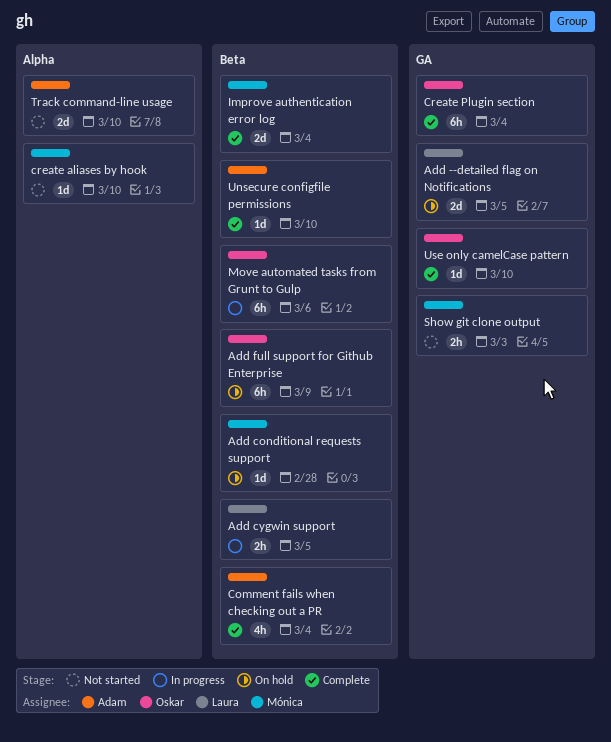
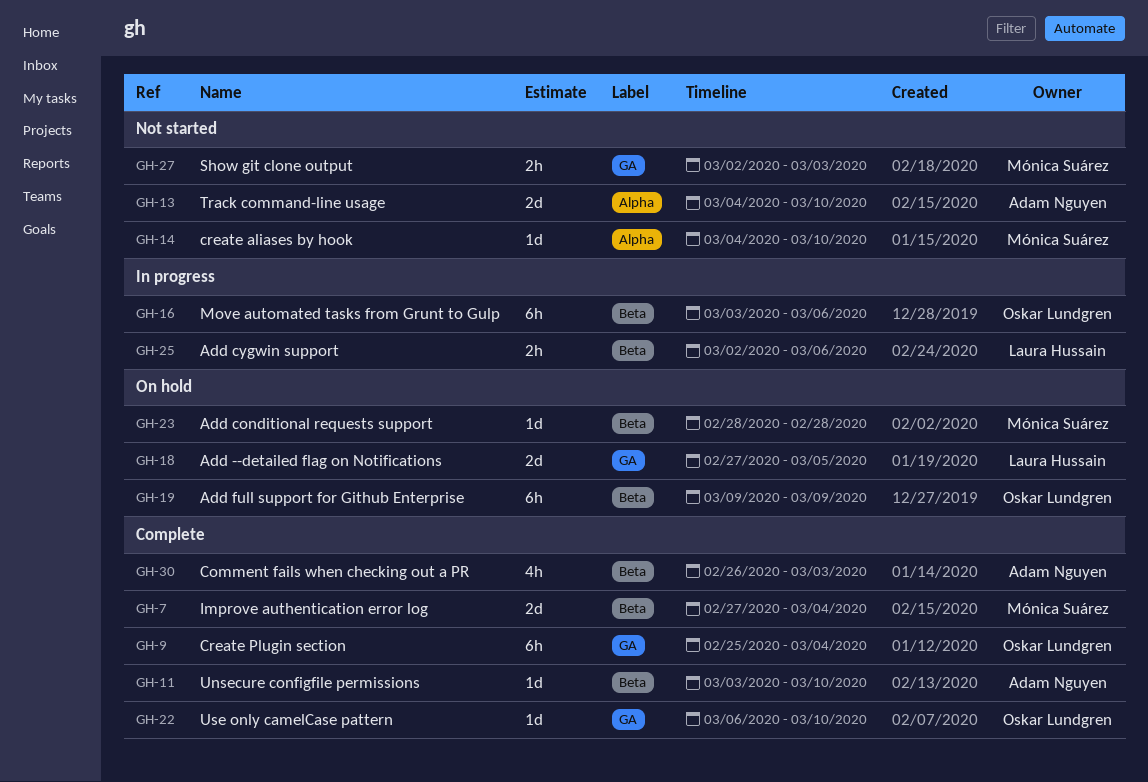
Add cygwin support, due: Mar 5 -> Mar 6
Comment fails when checking out a PR, due: Mar 4 -> Mar 3

